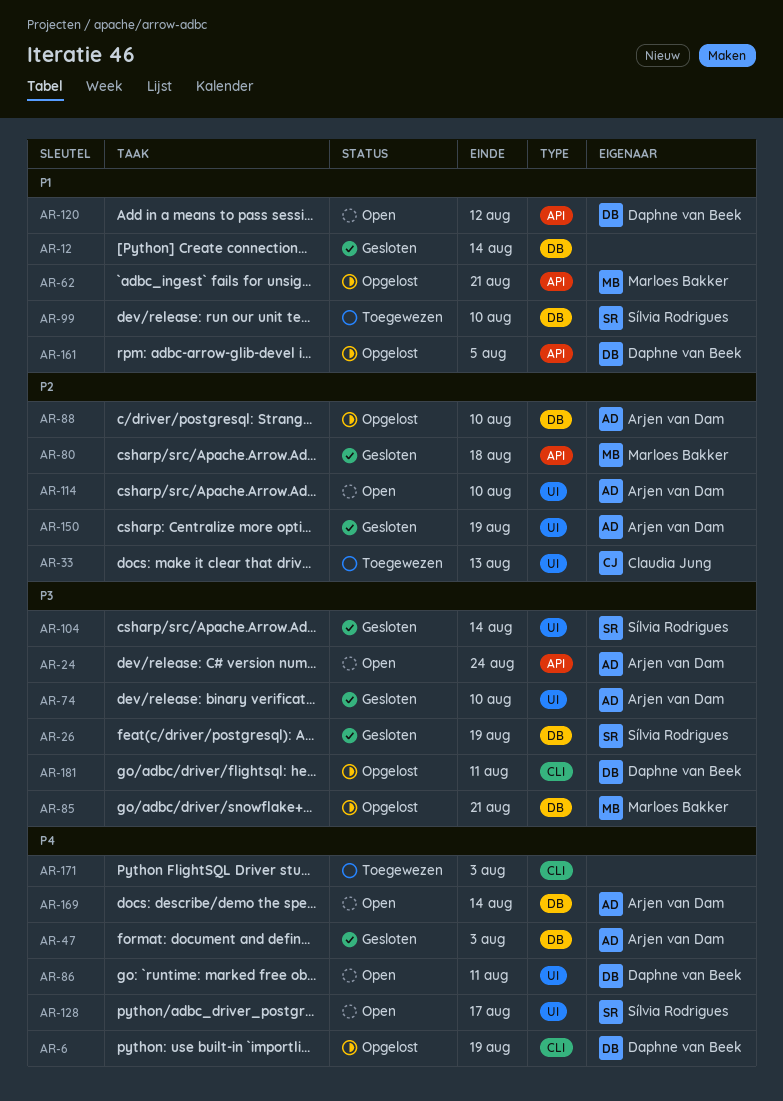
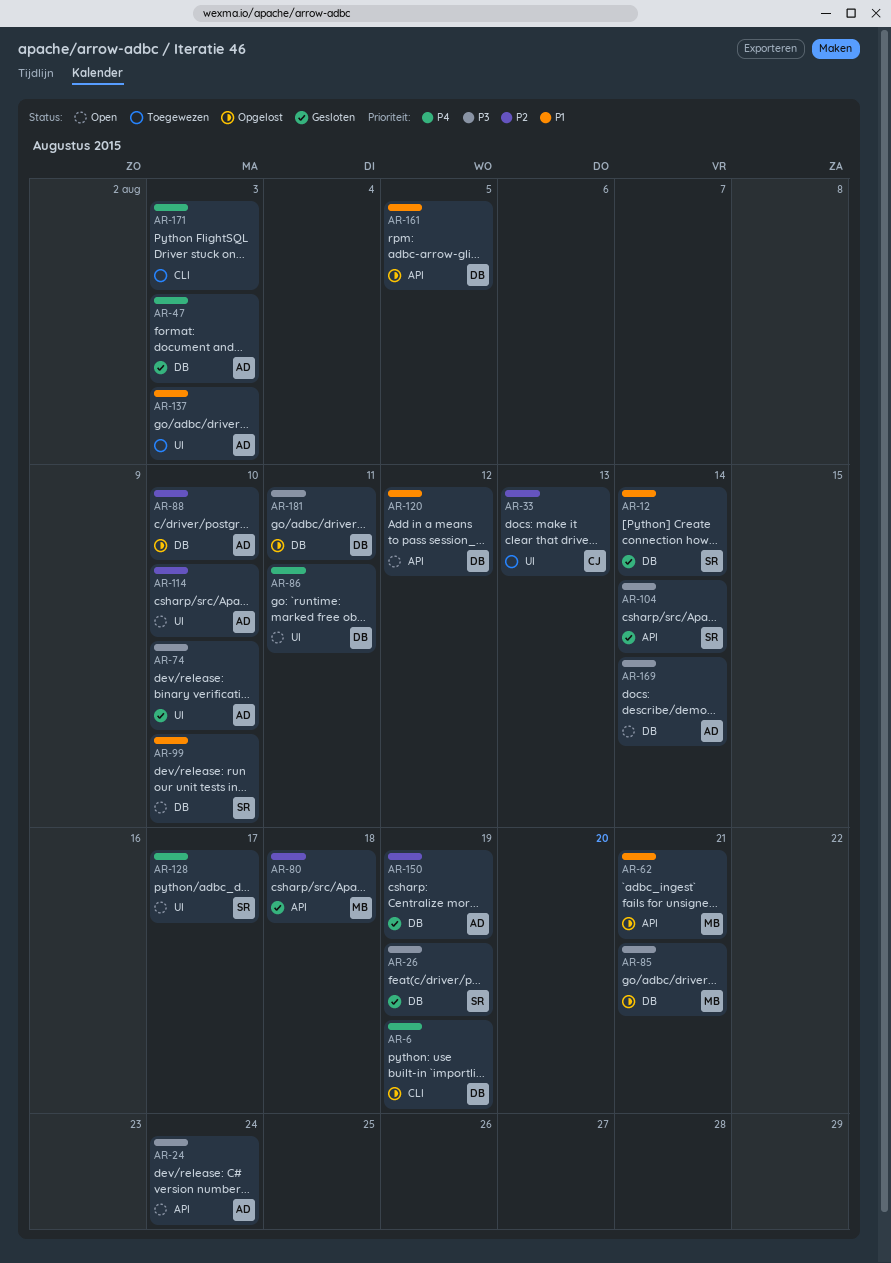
AR-12, owner: none -> Sílvia Rodrigues
AR-99, status: Toegewezen -> Open
AR-104, label: UI -> API
AR-137: none -> present
AR-150, label: UI -> DB
AR-169, priority: P4 -> P3
AR-181, label: CLI -> DB

